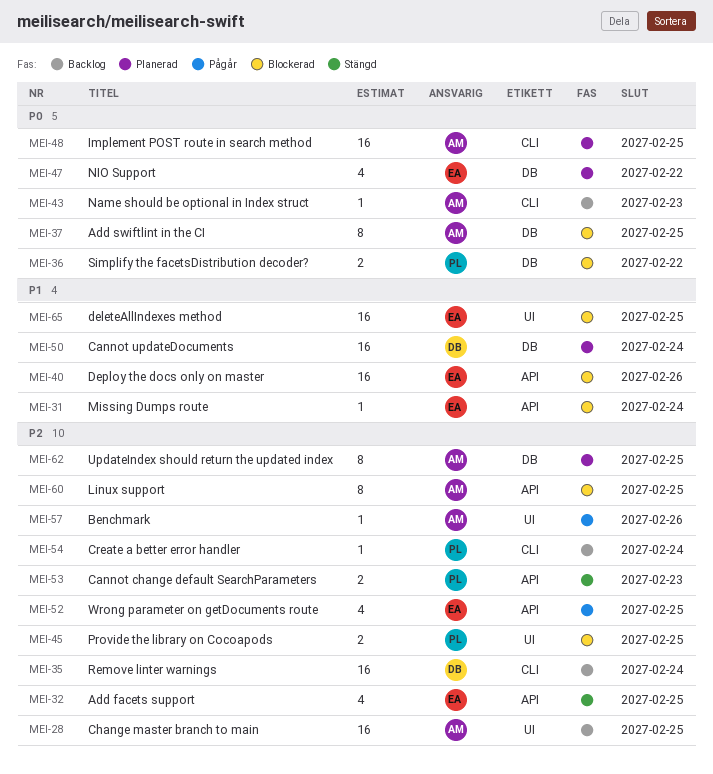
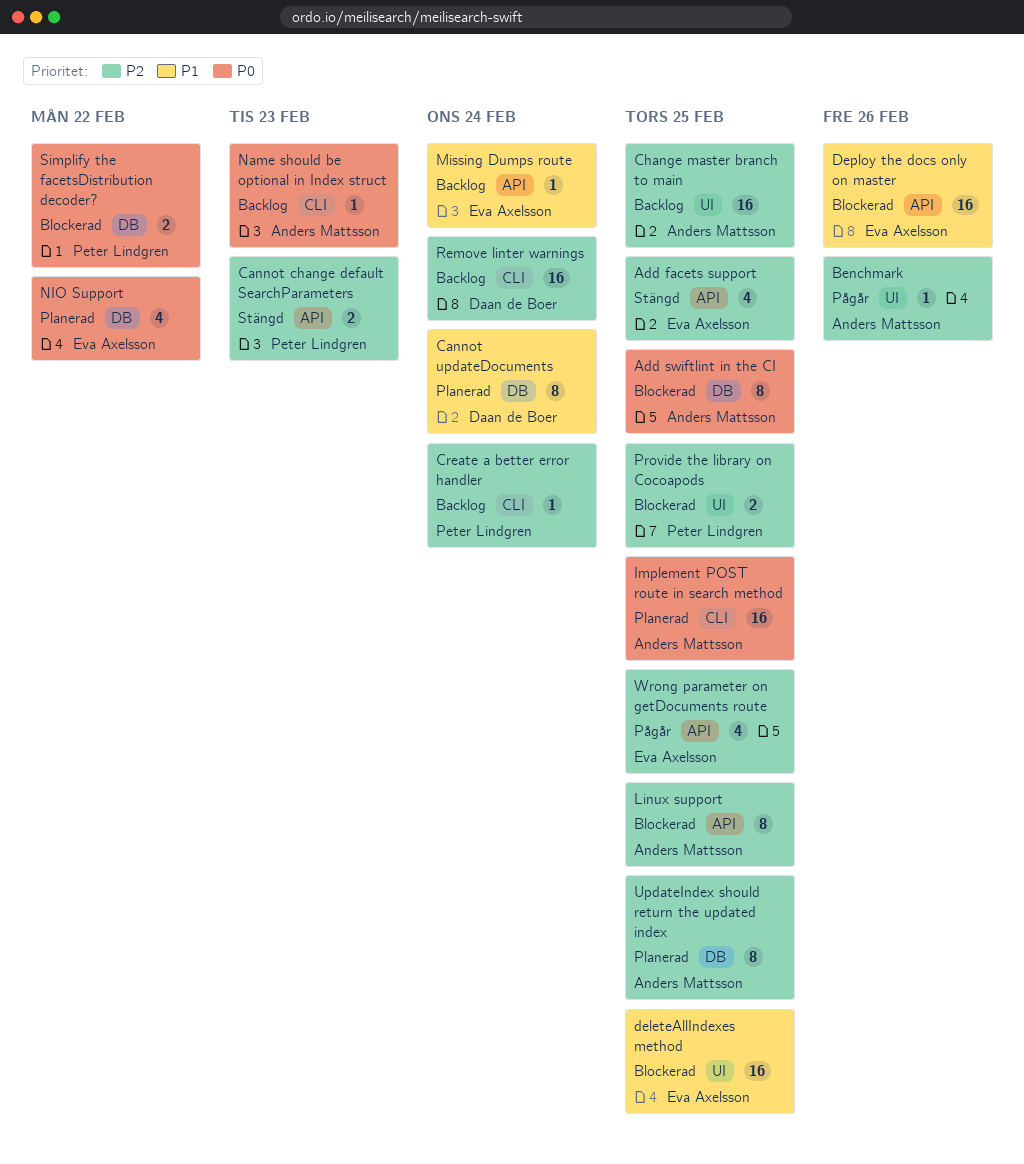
Cannot updateDocuments, estimate: 16 -> 8
Missing Dumps route, status: Blockerad -> Backlog

